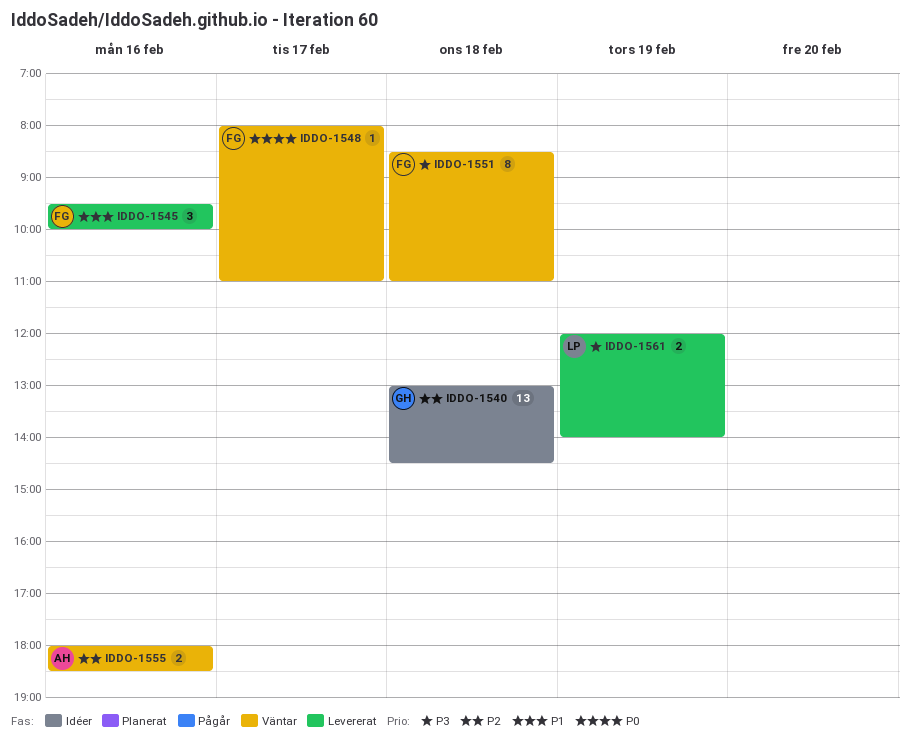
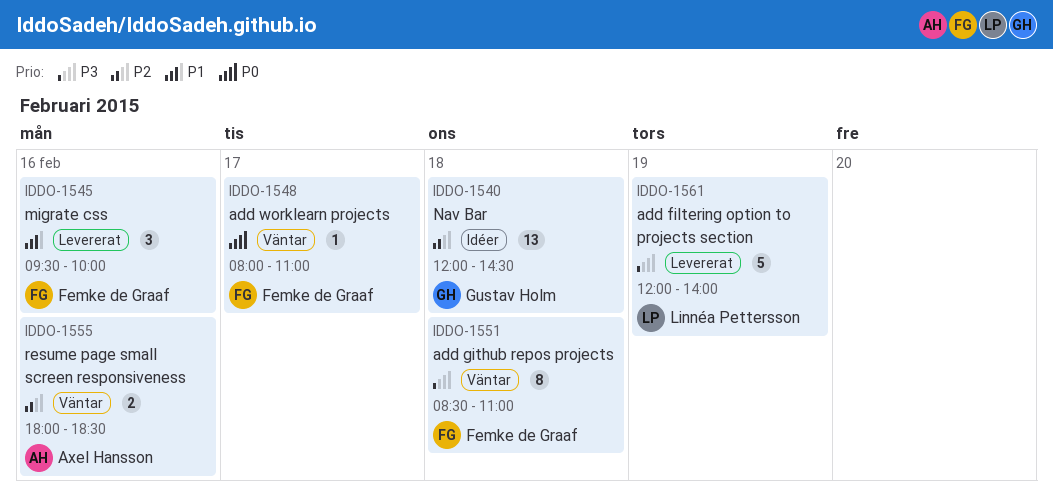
IDDO-1540, begins: 13:00 -> 12:00
IDDO-1561, estimate: 2 -> 5

